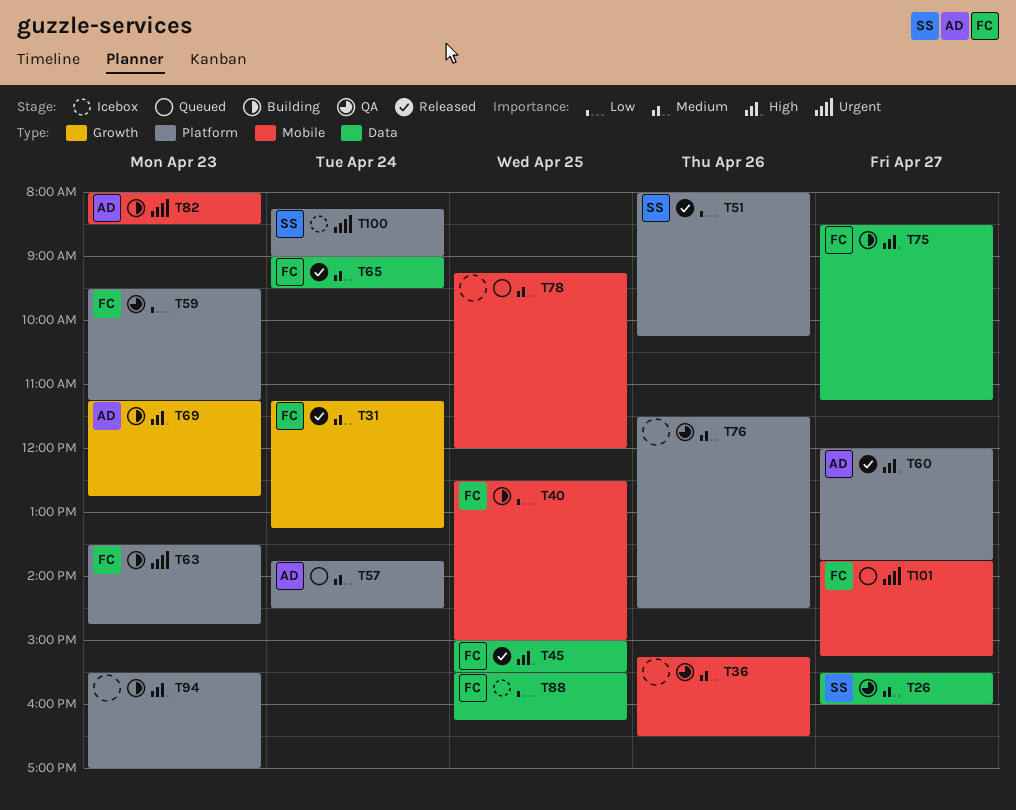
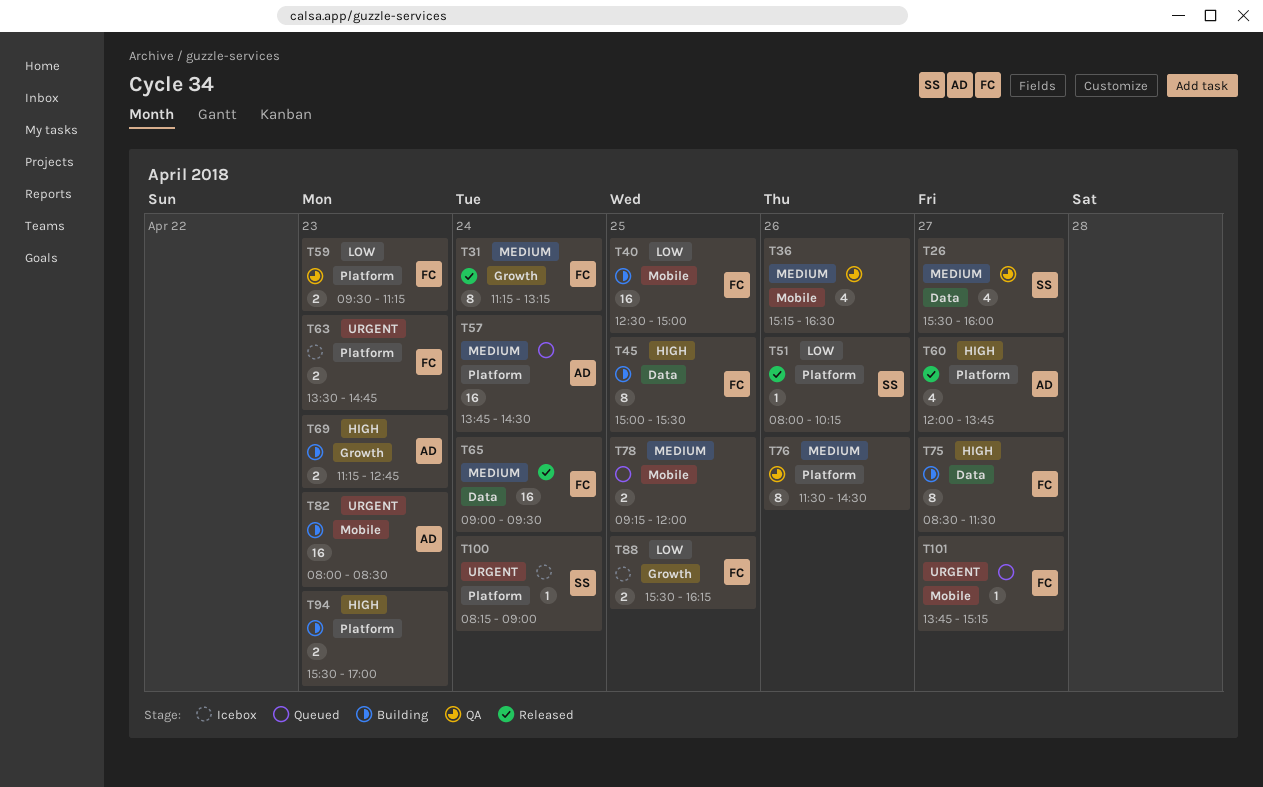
T45, status: Released -> Building
T63, status: Building -> Icebox
T75, ends: 11:15 -> 11:30
T88, label: Data -> Growth

